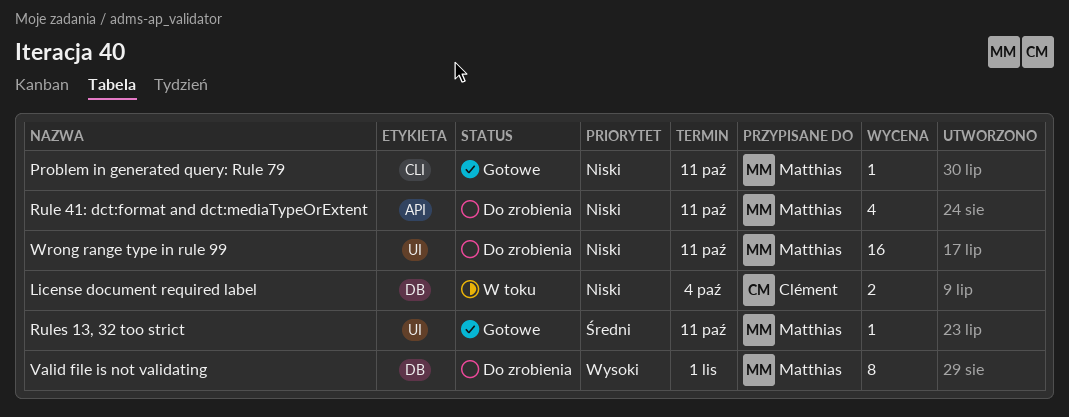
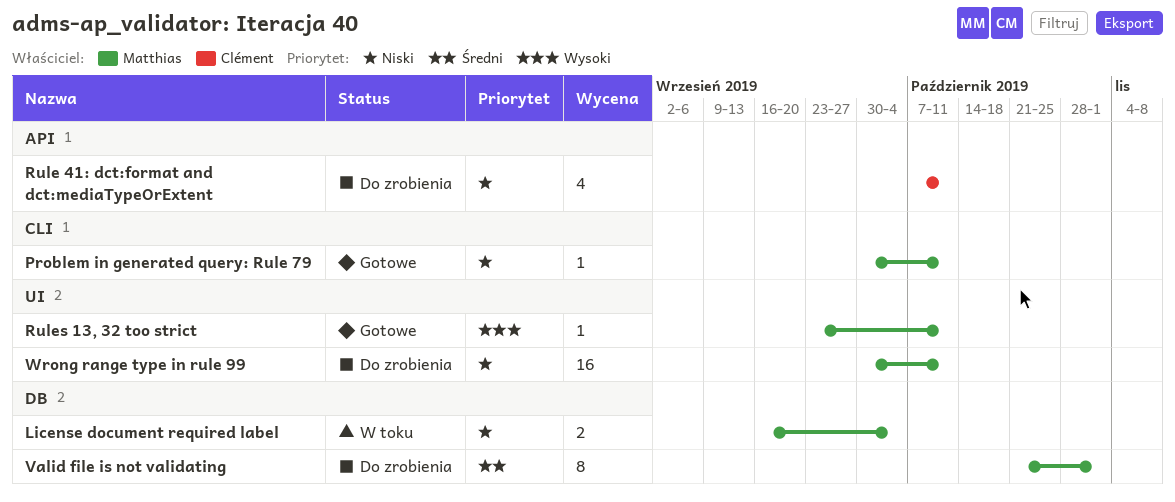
License document required label, owner: Clément -> Matthias
Rule 41: dct:format and dct:mediaTypeOrExtent, owner: Matthias -> Clément
Rules 13, 32 too strict, priority: Średni -> Wysoki
Valid file is not validating, priority: Wysoki -> Średni

